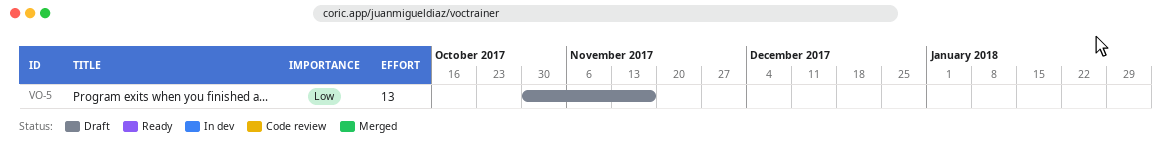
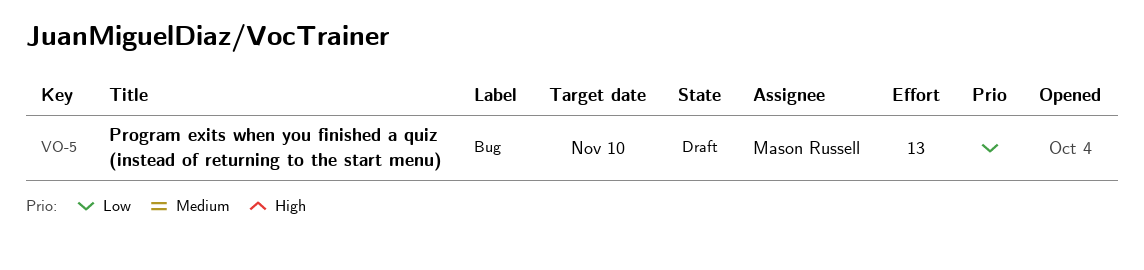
VO-5, due: Nov 17 -> Nov 10

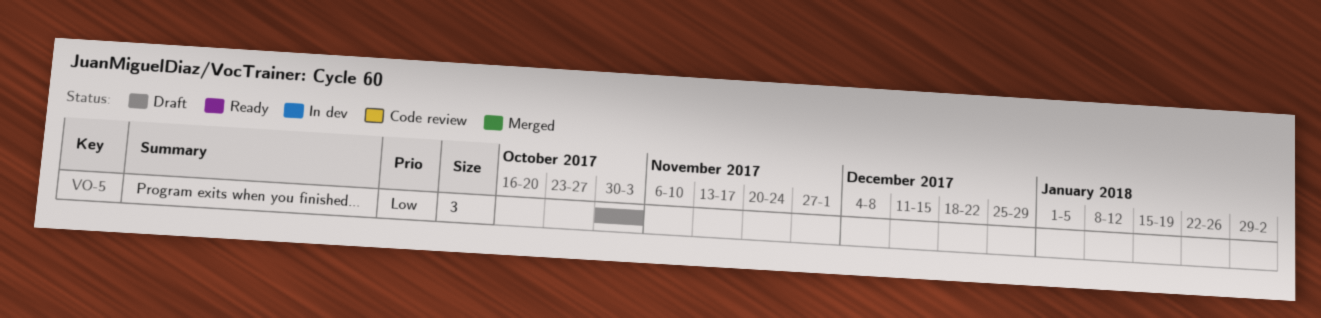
VO-5, estimate: 13 -> 3
VO-5, due: Nov 10 -> Nov 3

